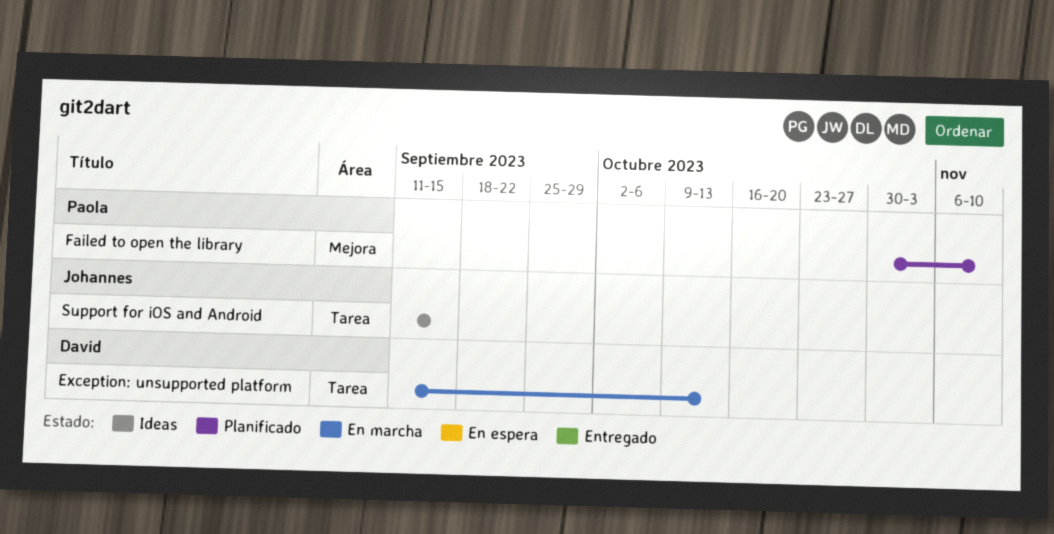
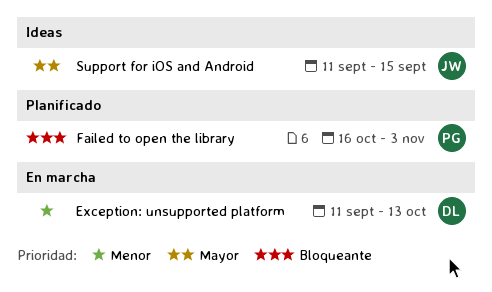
Failed to open the library, start: Oct 30 -> Oct 16
Failed to open the library, due: Nov 10 -> Nov 3

